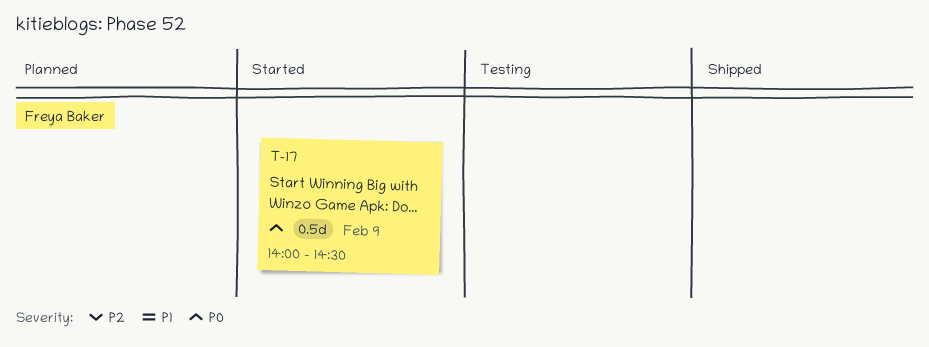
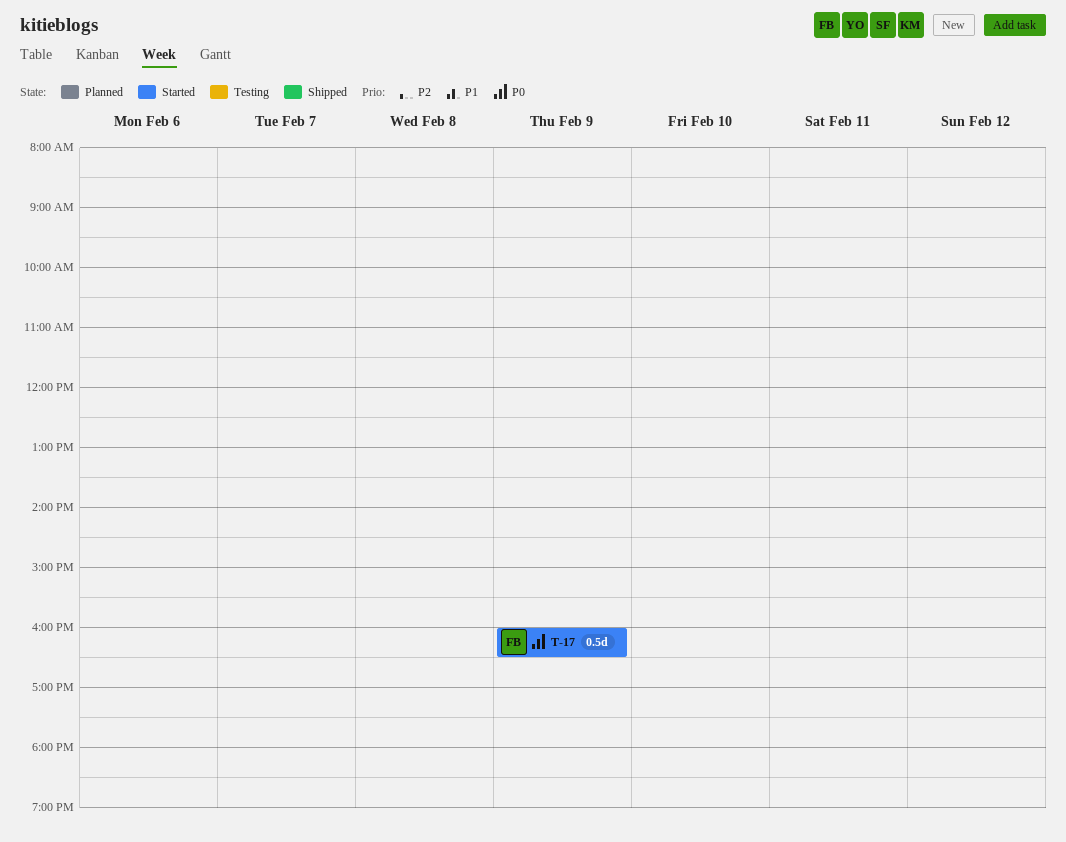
T-17, begins: 14:00 -> 16:00
T-17, ends: 14:30 -> 16:30

